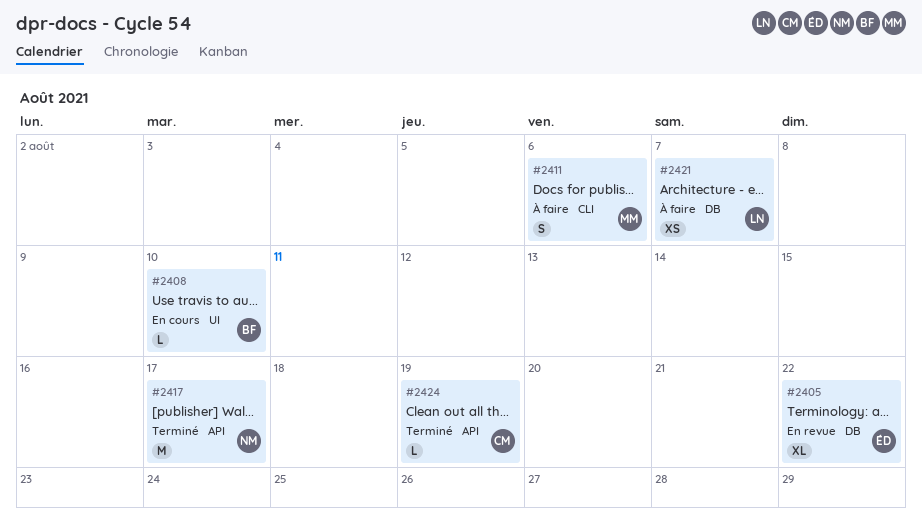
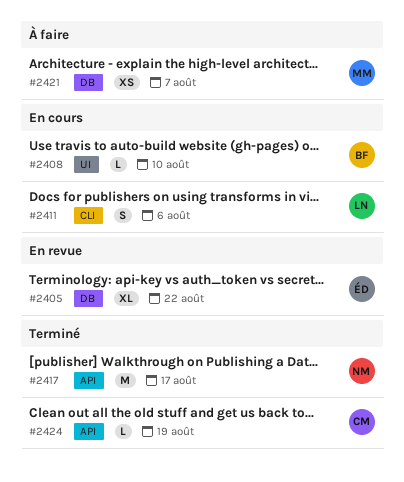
#2411, status: À faire -> En cours
#2411, owner: MM -> LN
#2421, owner: LN -> MM

